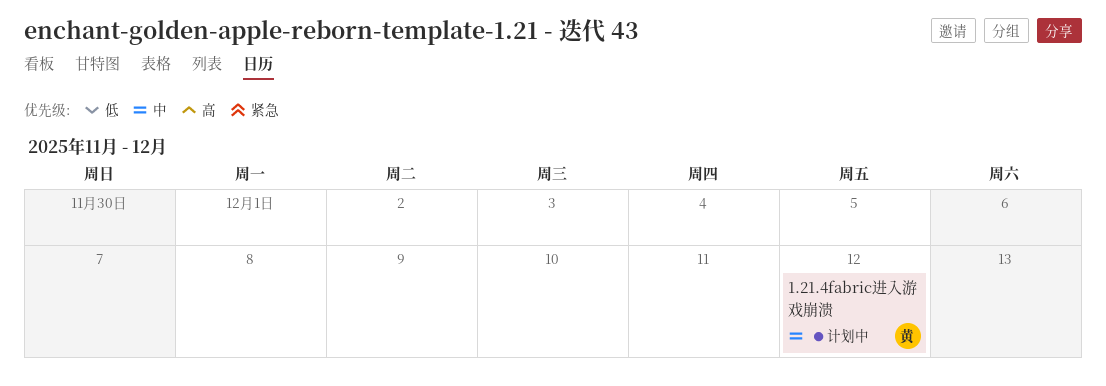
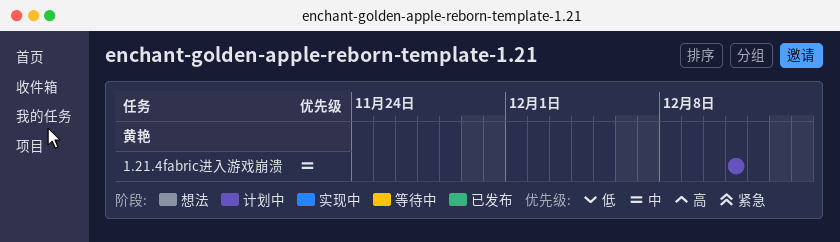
1.21.4fabric进入游戏崩溃, due: Dec 12 -> Dec 11

